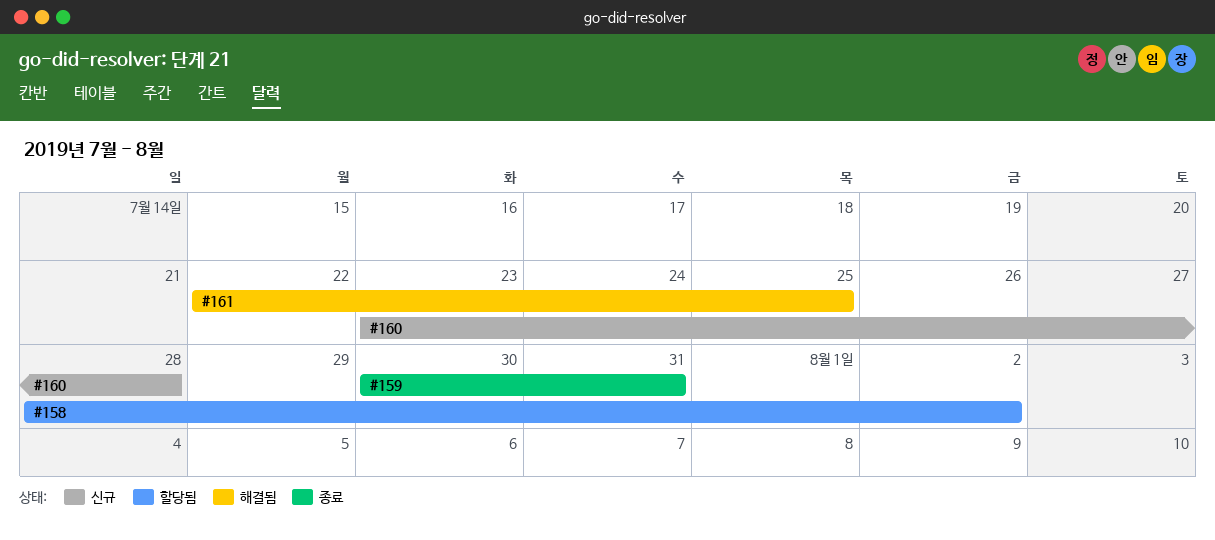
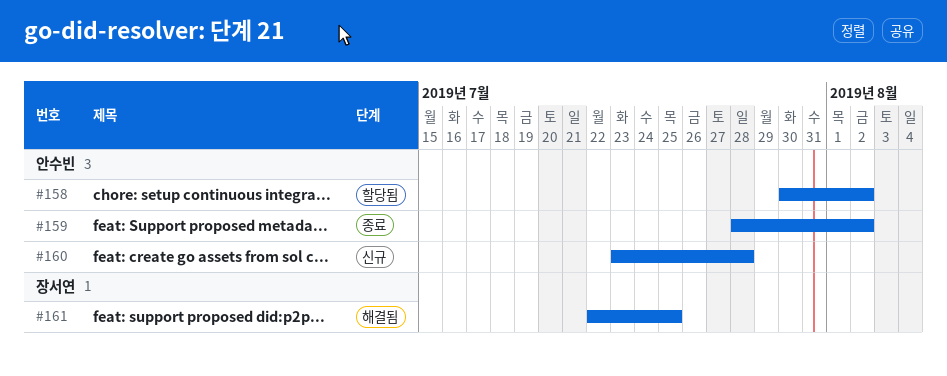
#158, start: Jul 28 -> Jul 30
#159, start: Jul 30 -> Jul 28
#159, due: Jul 31 -> Aug 2

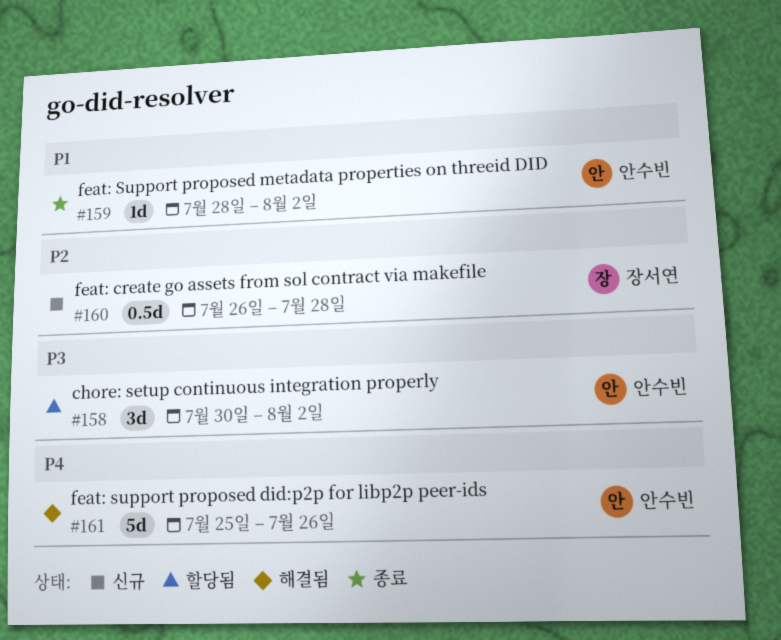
#160, owner: 안수빈 -> 장서연
#160, start: Jul 23 -> Jul 26
#161, owner: 장서연 -> 안수빈
#161, start: Jul 22 -> Jul 25
#161, due: Jul 25 -> Jul 26

